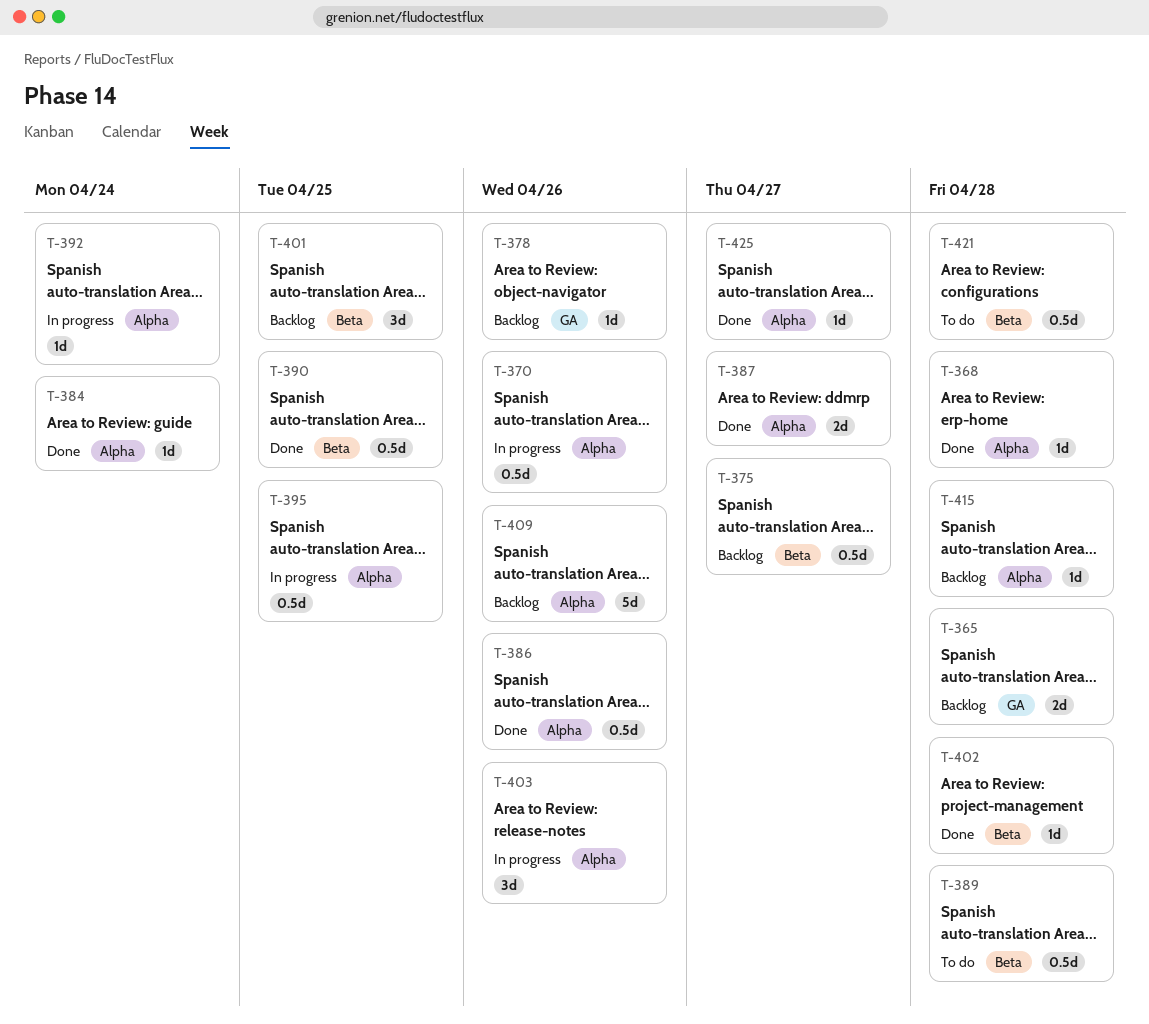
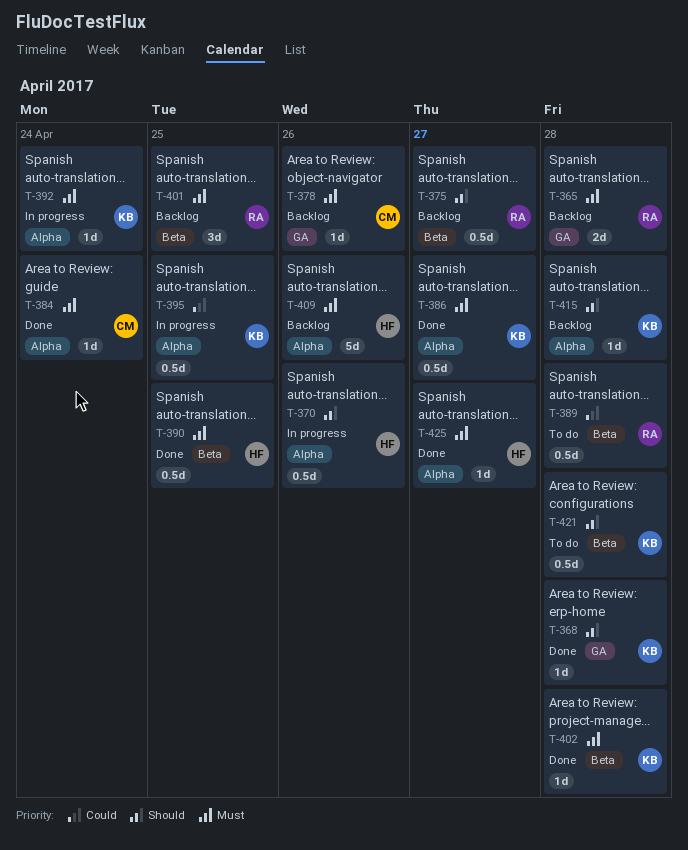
T-368, label: Alpha -> GA
T-386, due: Apr 26 -> Apr 27
T-387: present -> none
T-403: present -> none

